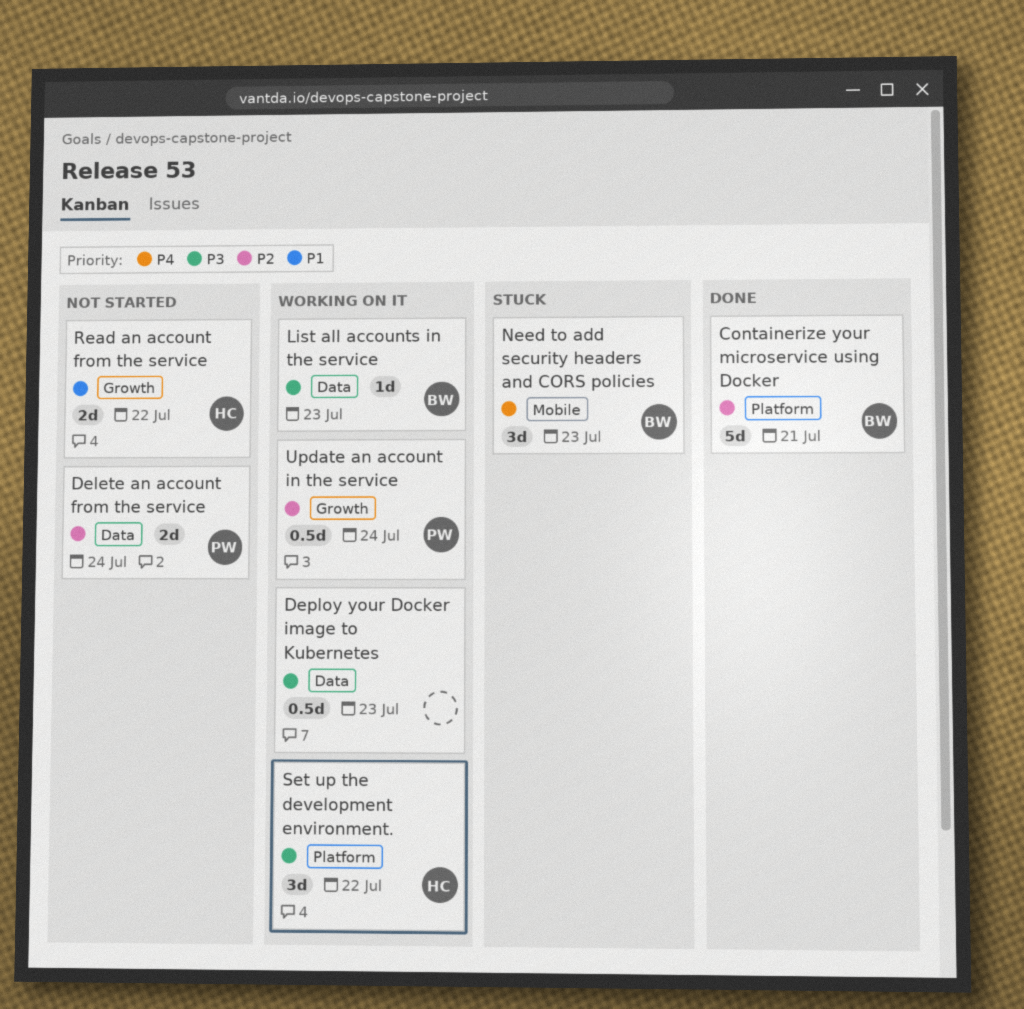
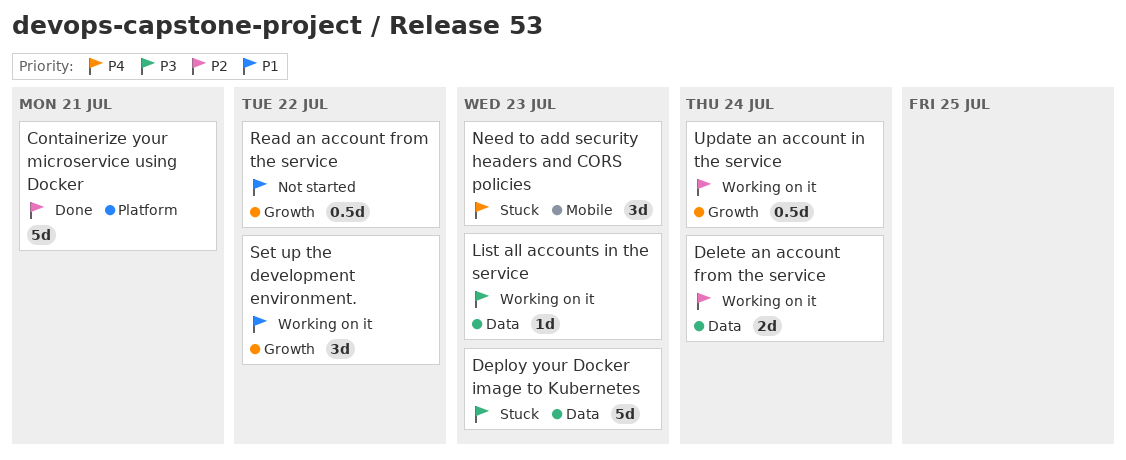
Delete an account from the service, status: Not started -> Working on it
Deploy your Docker image to Kubernetes, status: Working on it -> Stuck
Deploy your Docker image to Kubernetes, estimate: 0.5d -> 5d
Read an account from the service, estimate: 2d -> 0.5d
Set up the development environment., priority: P3 -> P1
Set up the development environment., label: Platform -> Growth

